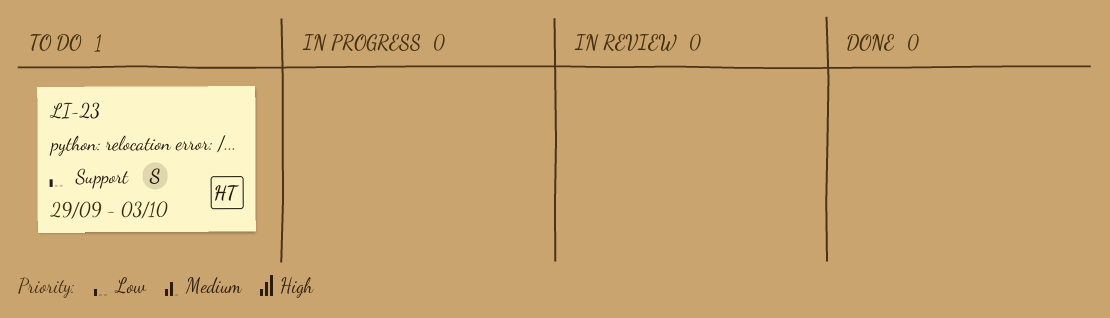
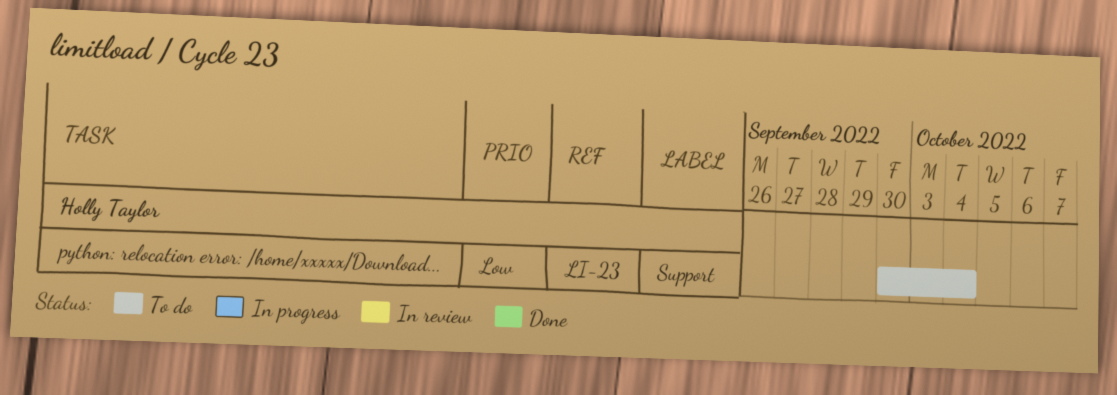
LI-23, start: Sep 29 -> Sep 30
LI-23, due: Oct 3 -> Oct 4

